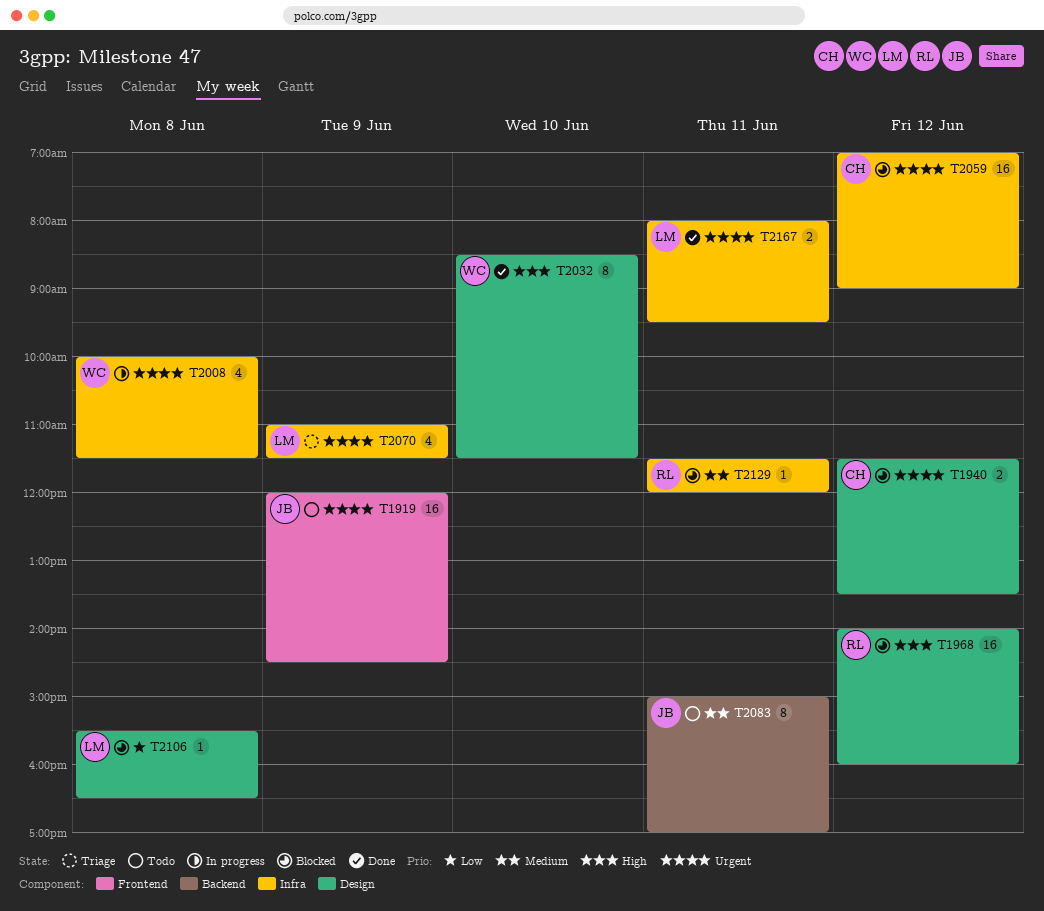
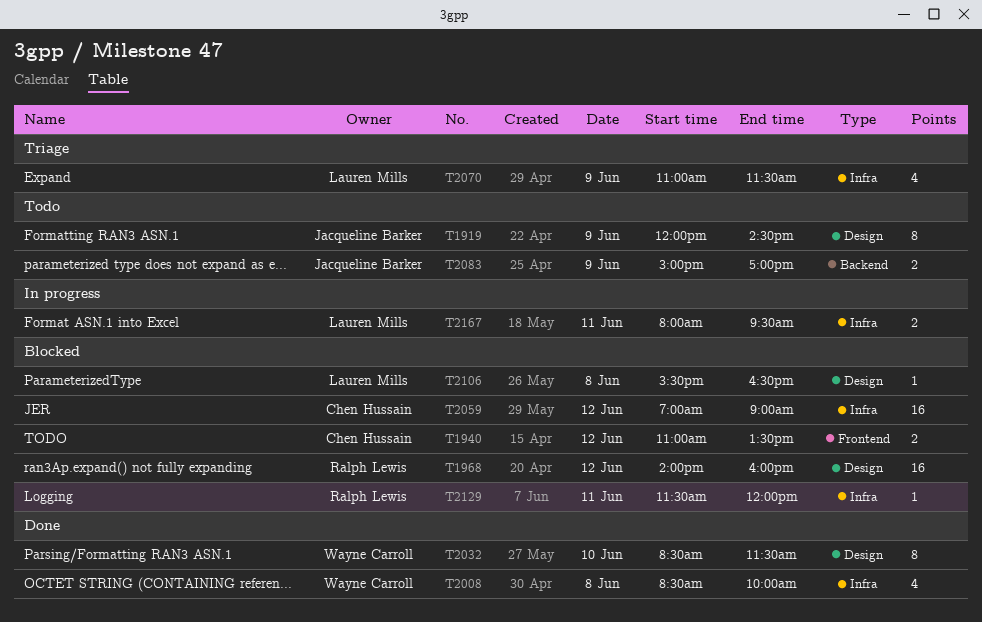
T1919, label: Frontend -> Design
T1919, estimate: 16 -> 8
T1940, label: Design -> Frontend
T1940, begins: 11:30 -> 11:00
T2008, status: In progress -> Done
T2008, begins: 10:00 -> 08:30
T2008, ends: 11:30 -> 10:00
T2083, estimate: 8 -> 2
T2083, day: Jun 11 -> Jun 9
T2167, status: Done -> In progress

